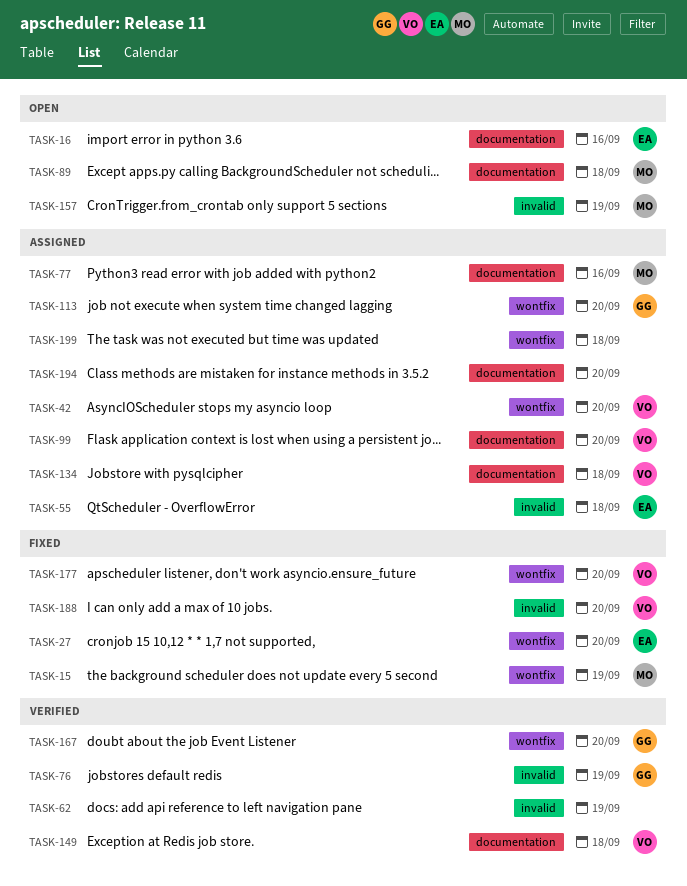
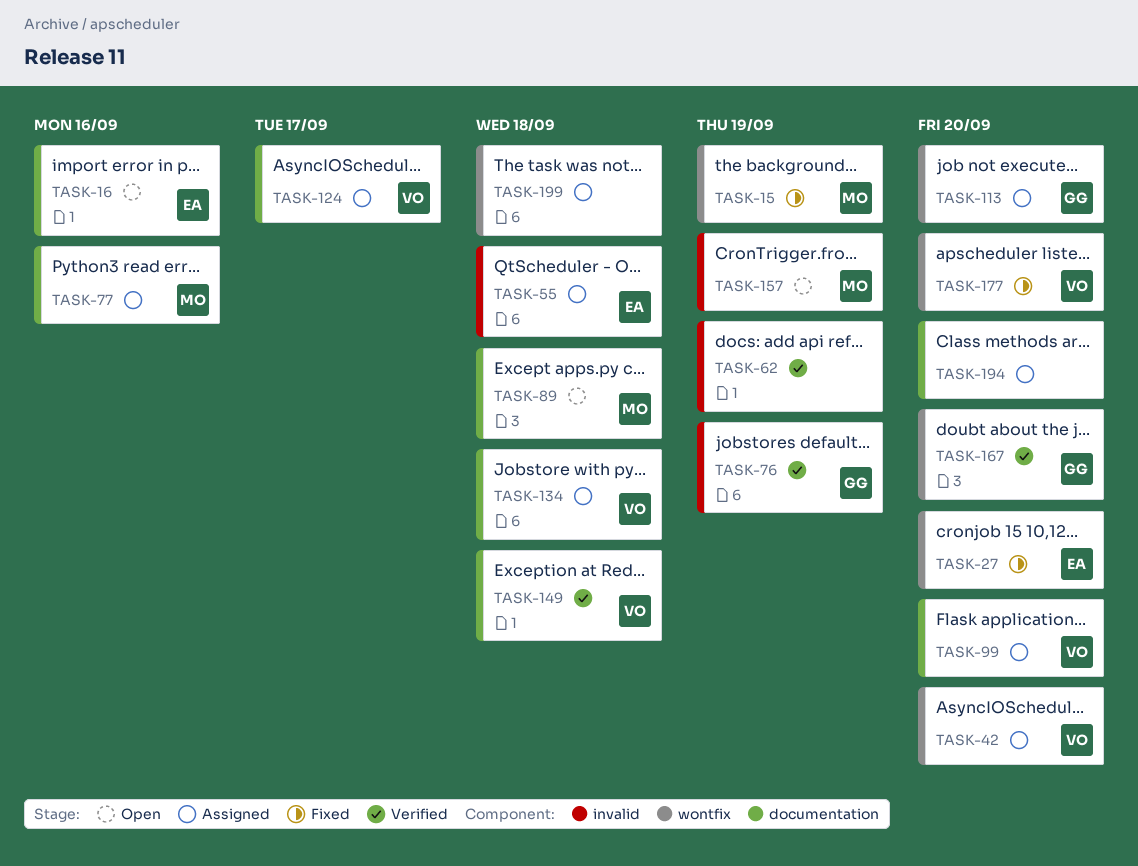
TASK-124: none -> present
TASK-188: present -> none

